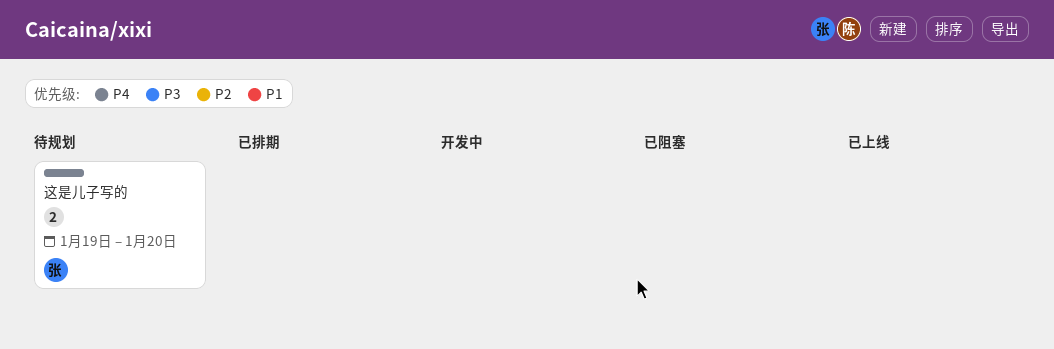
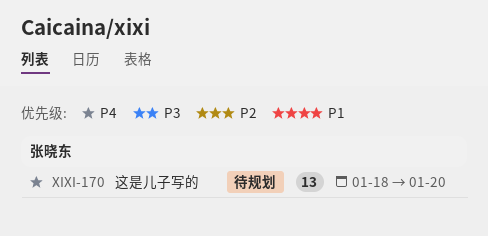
这是儿子写的, estimate: 2 -> 13
这是儿子写的, start: Jan 19 -> Jan 18

